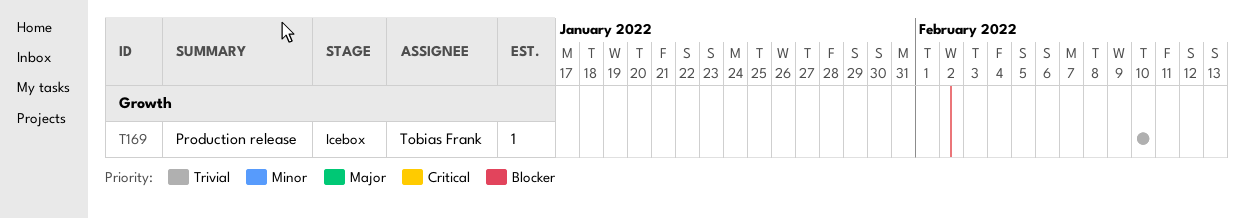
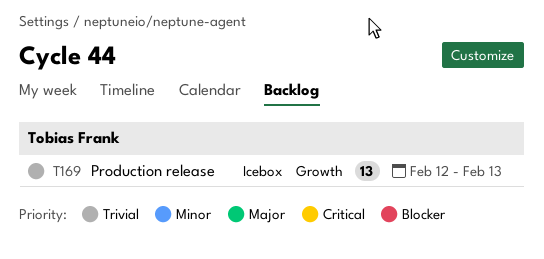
T169, estimate: 1 -> 13
T169, start: Feb 10 -> Feb 12
T169, due: Feb 10 -> Feb 13

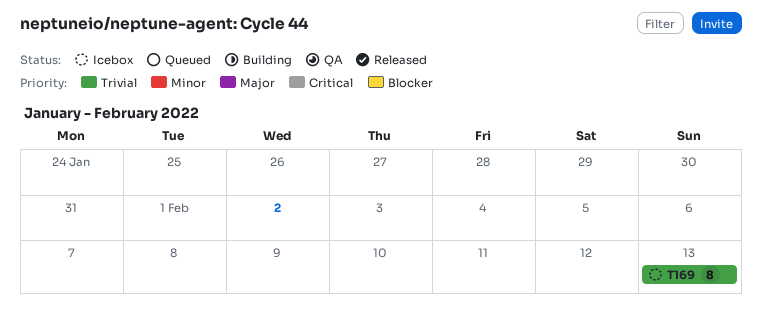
T169, estimate: 13 -> 8
T169, start: Feb 12 -> Feb 13

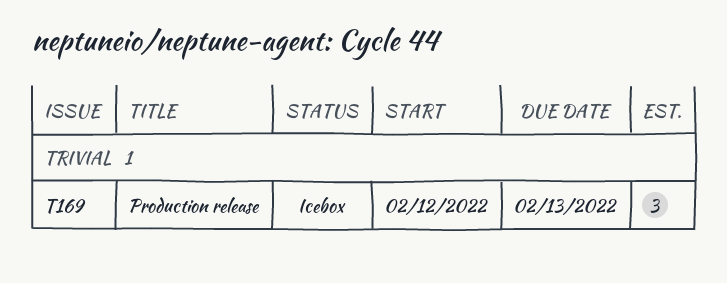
T169, estimate: 8 -> 3
T169, start: Feb 13 -> Feb 12

